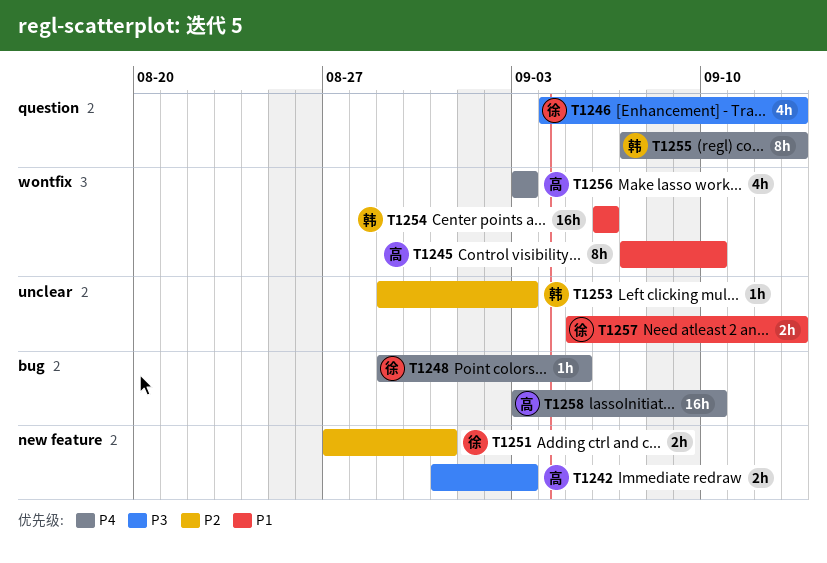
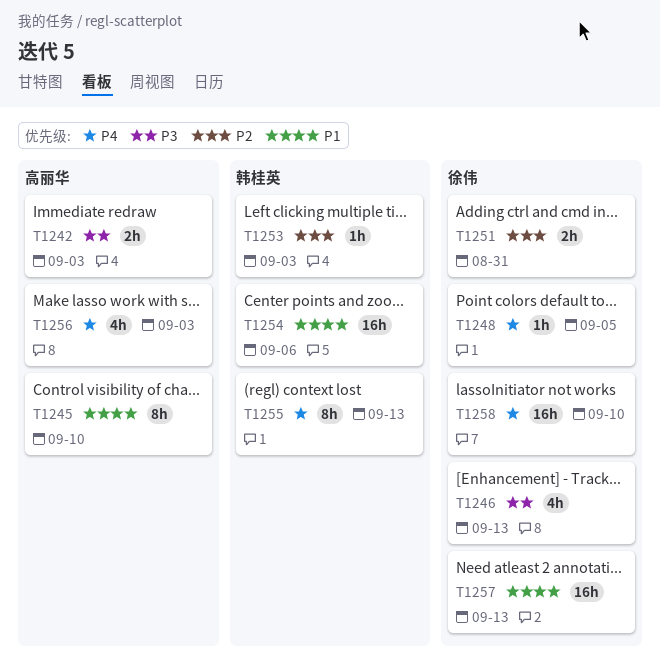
T1257, estimate: 2h -> 16h
T1258, owner: 高丽华 -> 徐伟

